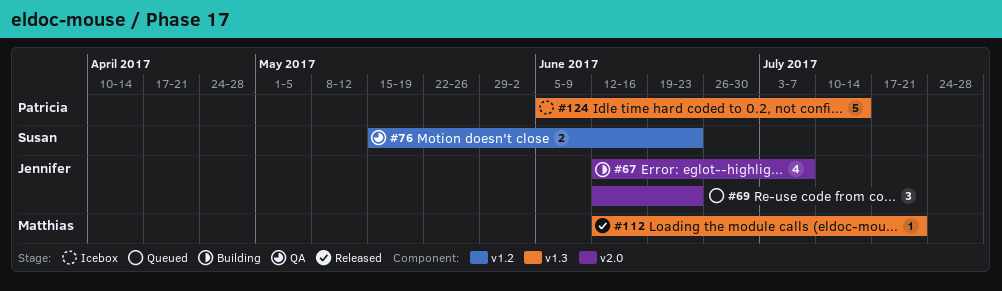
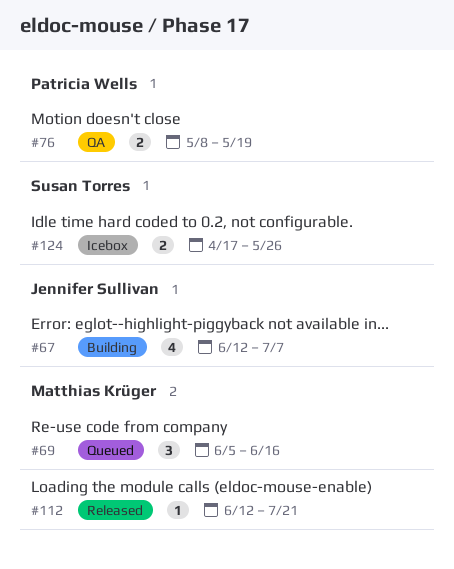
#69, owner: Jennifer Sullivan -> Matthias Krüger
#69, start: Jun 12 -> Jun 5
#69, due: Jun 23 -> Jun 16
#76, owner: Susan Torres -> Patricia Wells
#76, start: May 15 -> May 8
#76, due: Jun 23 -> May 19
#124, owner: Patricia Wells -> Susan Torres
#124, estimate: 5 -> 2
#124, start: Jun 5 -> Apr 17
#124, due: Jul 14 -> May 26

